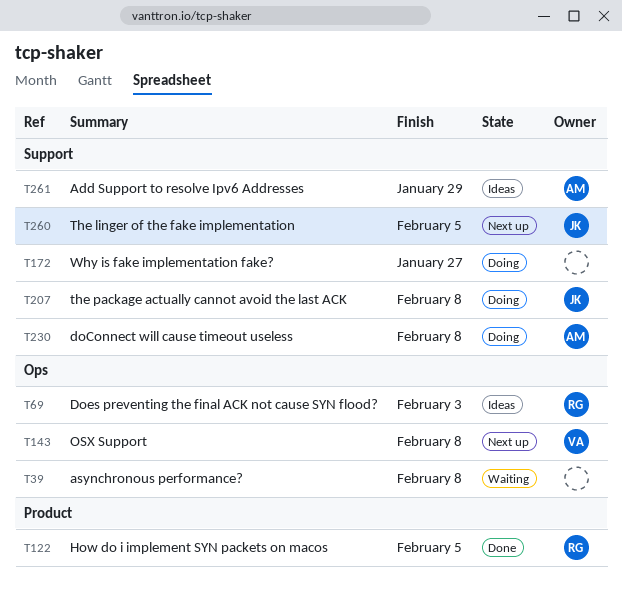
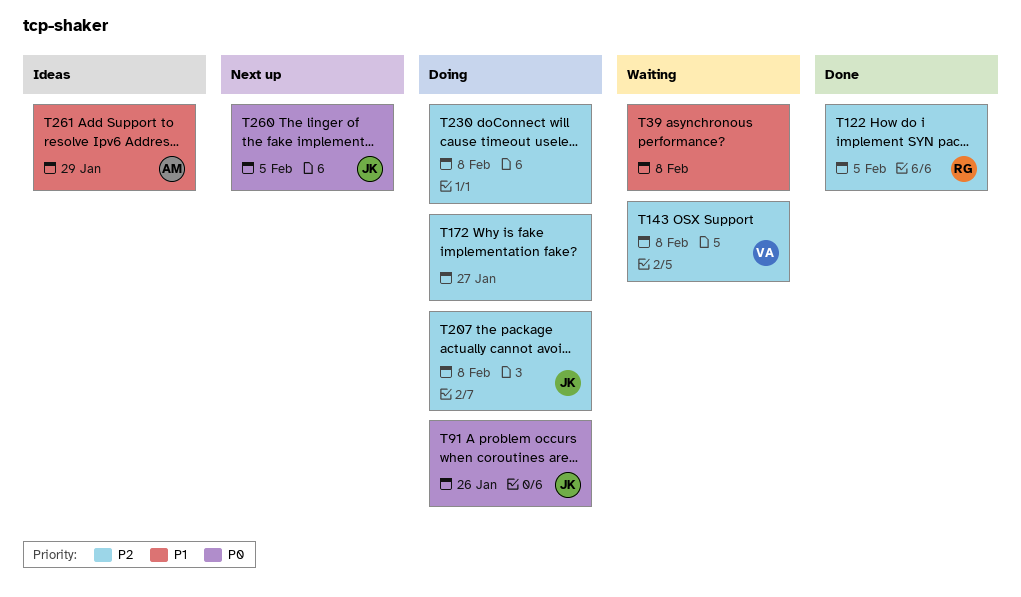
T69: present -> none
T91: none -> present
T143, status: Next up -> Waiting
T230, owner: AM -> none

